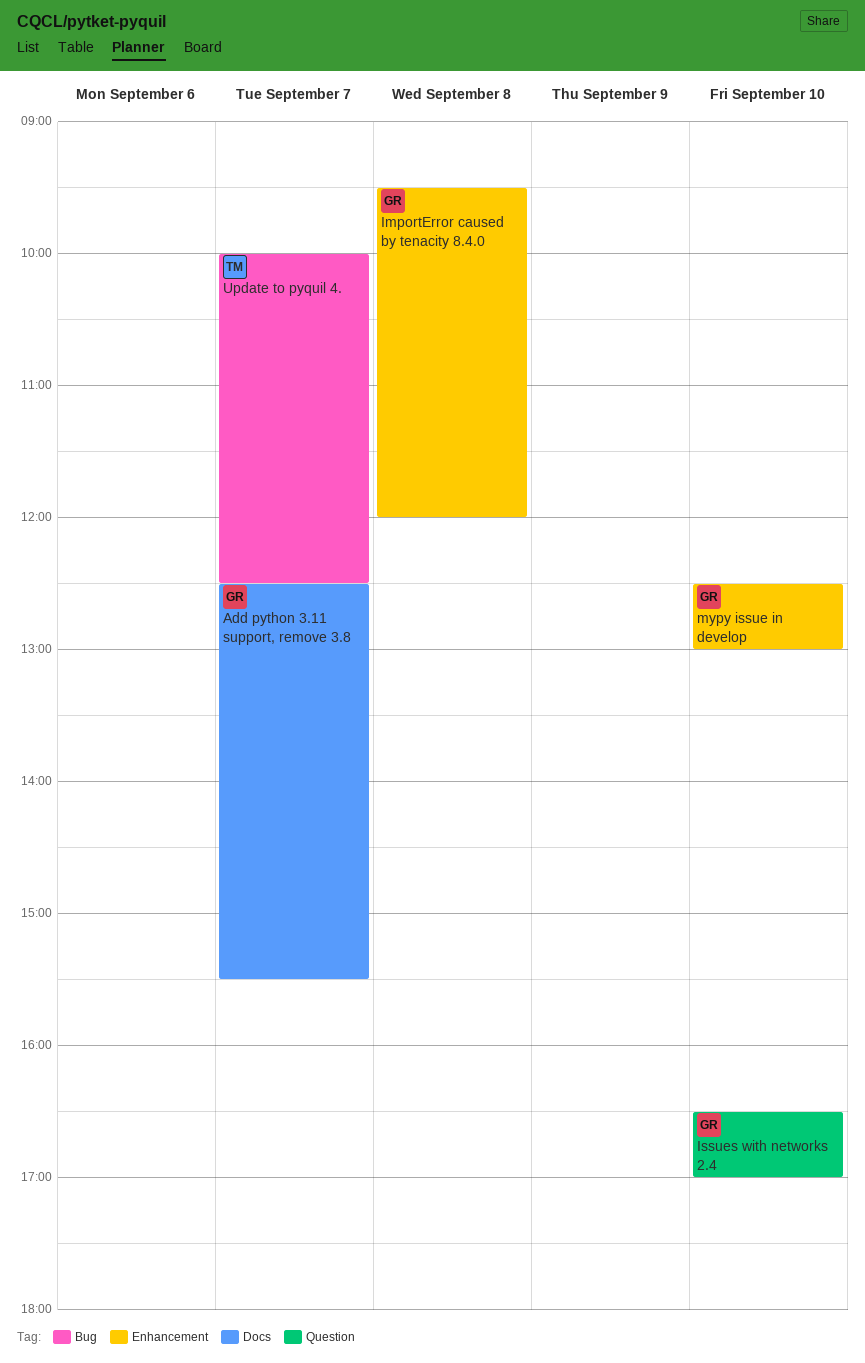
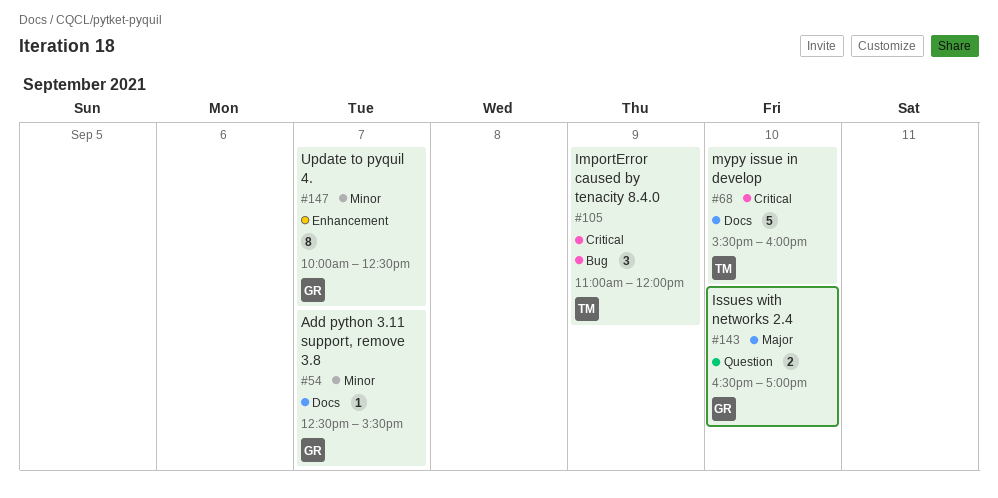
ImportError caused by tenacity 8.4.0, owner: GR -> TM
ImportError caused by tenacity 8.4.0, label: Enhancement -> Bug
ImportError caused by tenacity 8.4.0, day: Sep 8 -> Sep 9
ImportError caused by tenacity 8.4.0, begins: 09:30 -> 11:00
mypy issue in develop, owner: GR -> TM
mypy issue in develop, label: Enhancement -> Docs
mypy issue in develop, begins: 12:30 -> 15:30
mypy issue in develop, ends: 13:00 -> 16:00
Update to pyquil 4., owner: TM -> GR
Update to pyquil 4., label: Bug -> Enhancement

